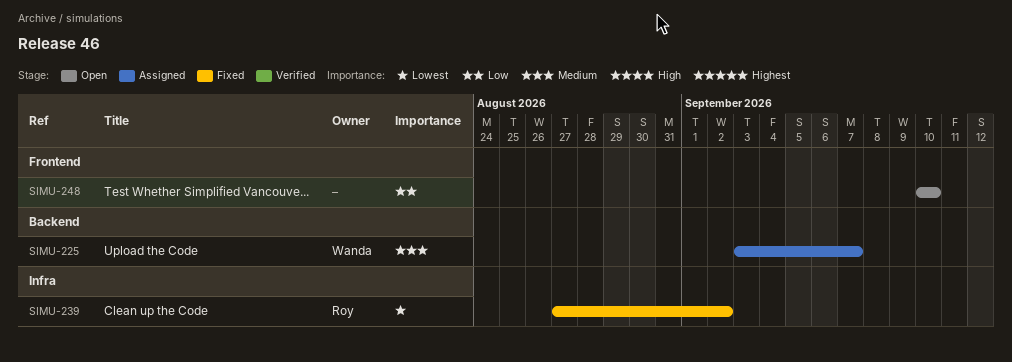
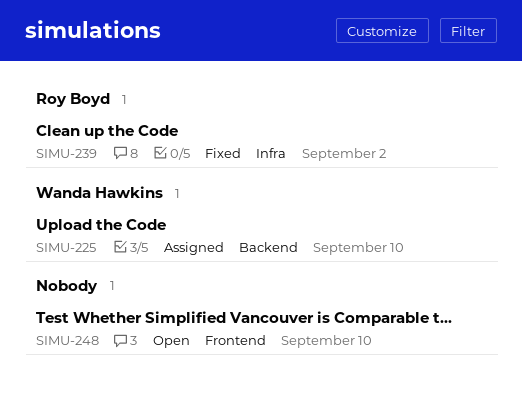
SIMU-225, due: Sep 7 -> Sep 10

